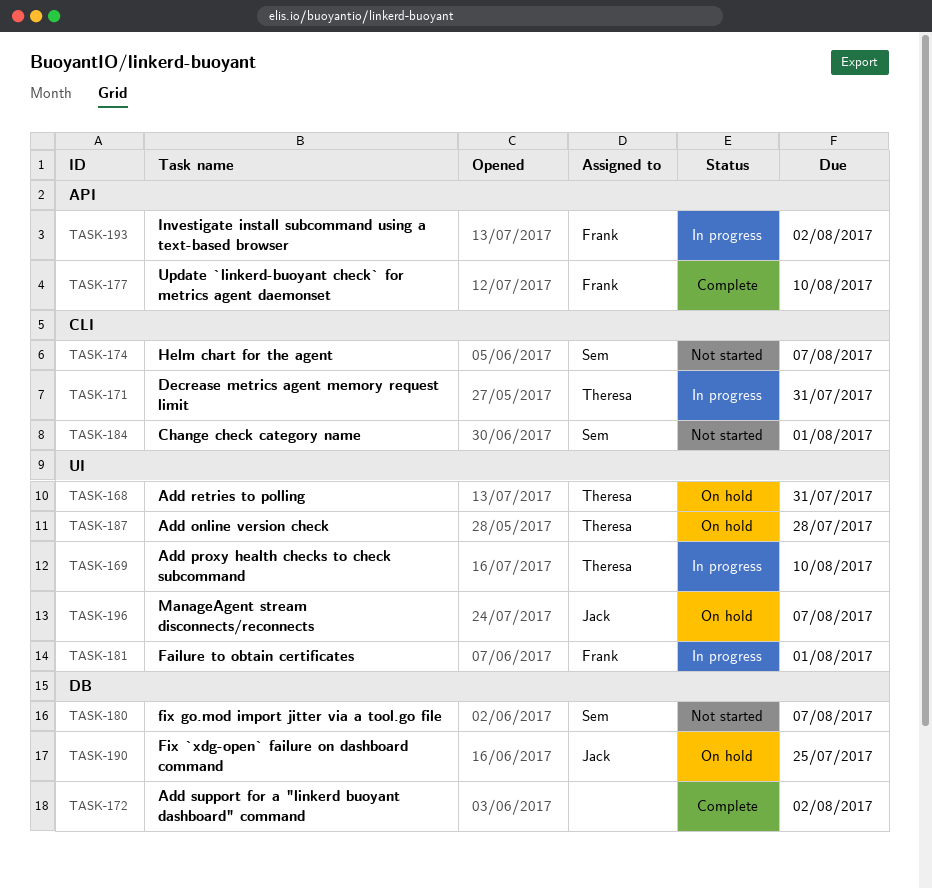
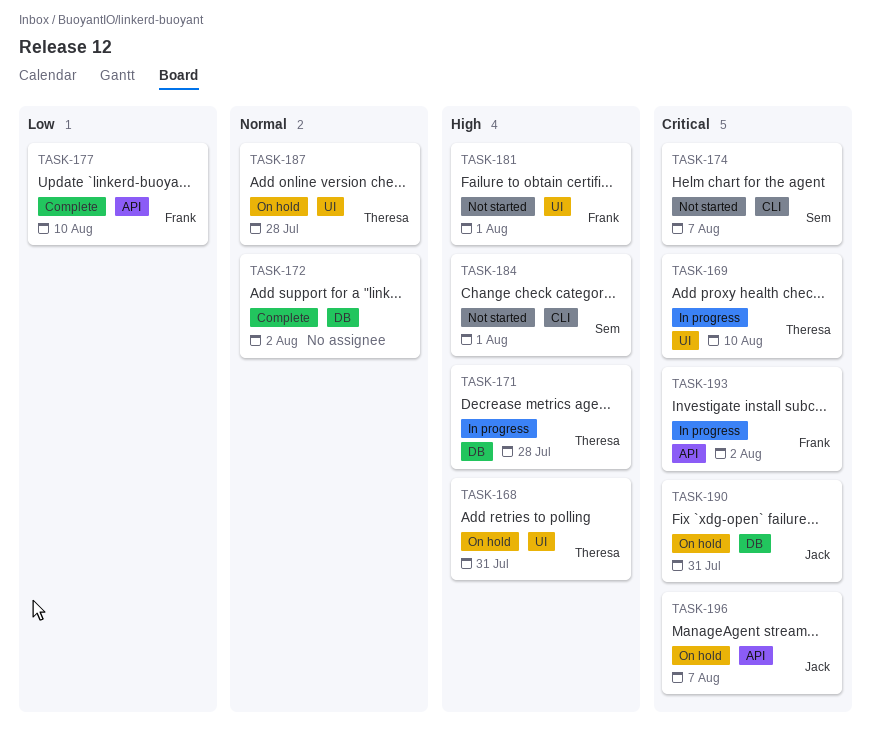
TASK-171, label: CLI -> DB
TASK-171, due: Jul 31 -> Jul 28
TASK-180: present -> none
TASK-181, status: In progress -> Not started
TASK-190, due: Jul 25 -> Jul 31
TASK-196, label: UI -> API

